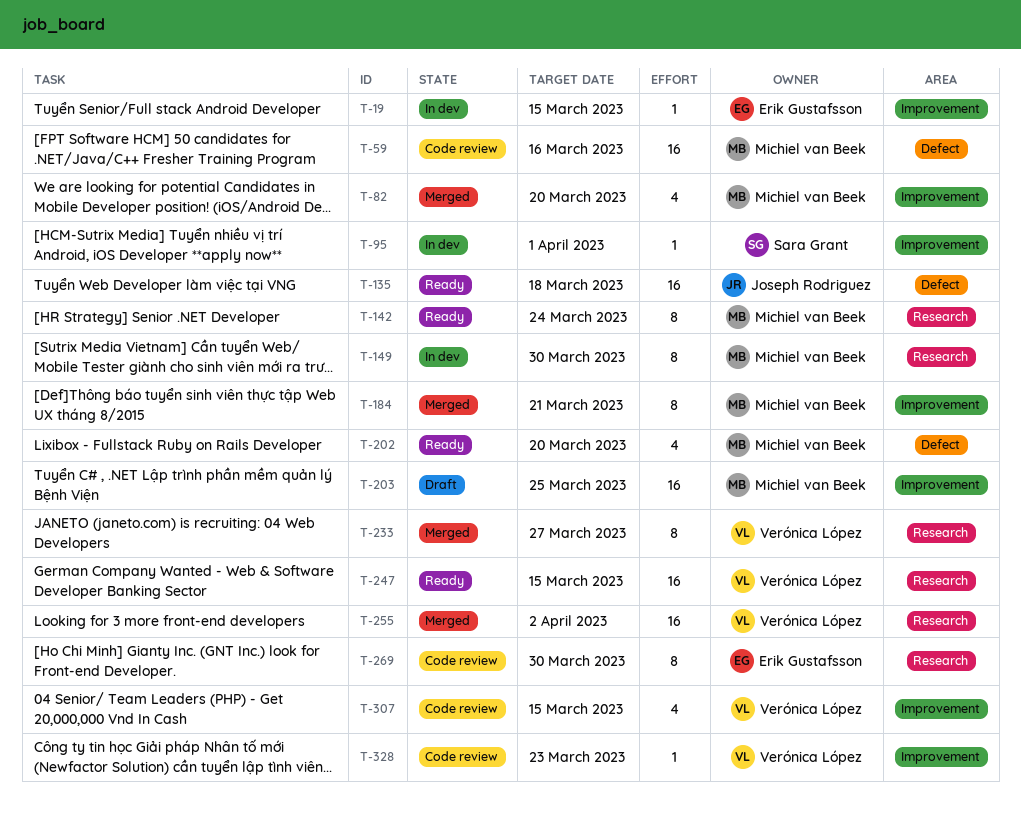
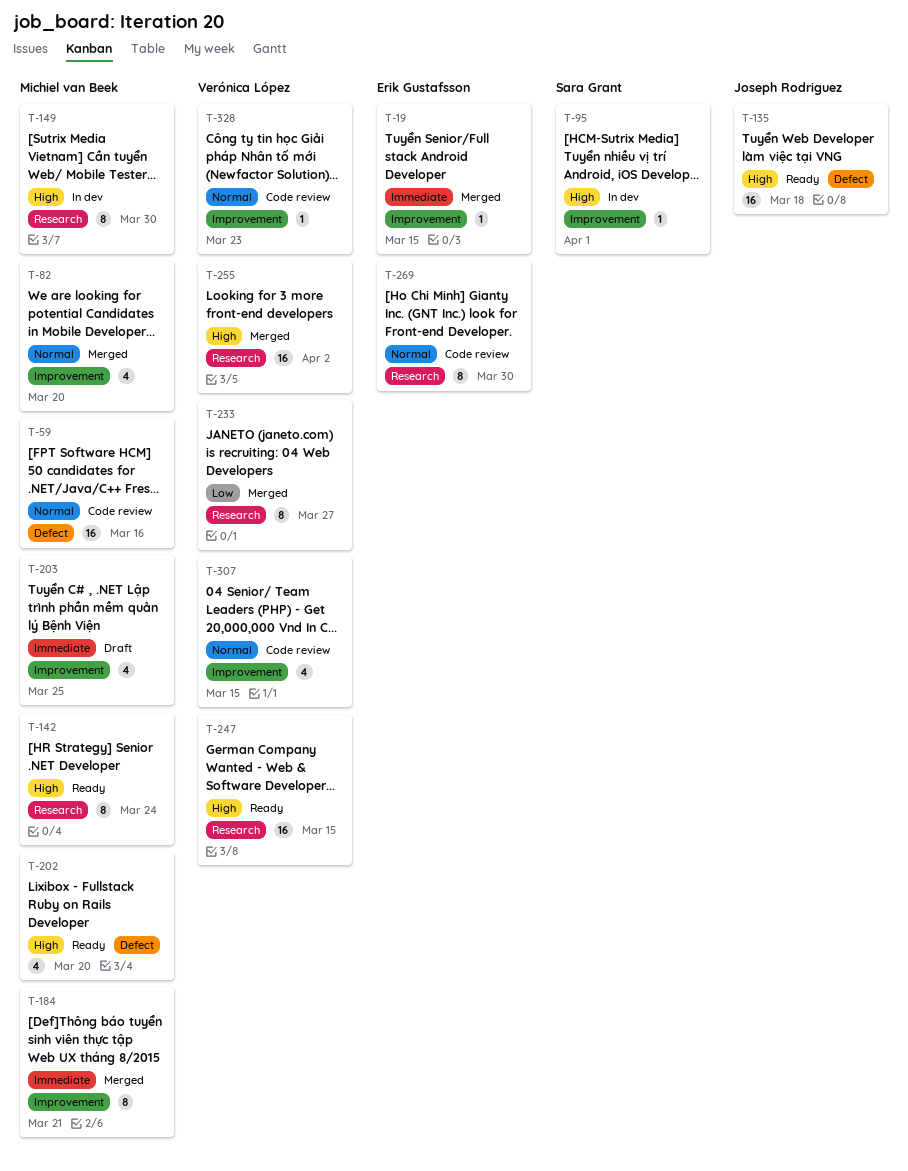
T-19, status: In dev -> Merged
T-203, estimate: 16 -> 4

